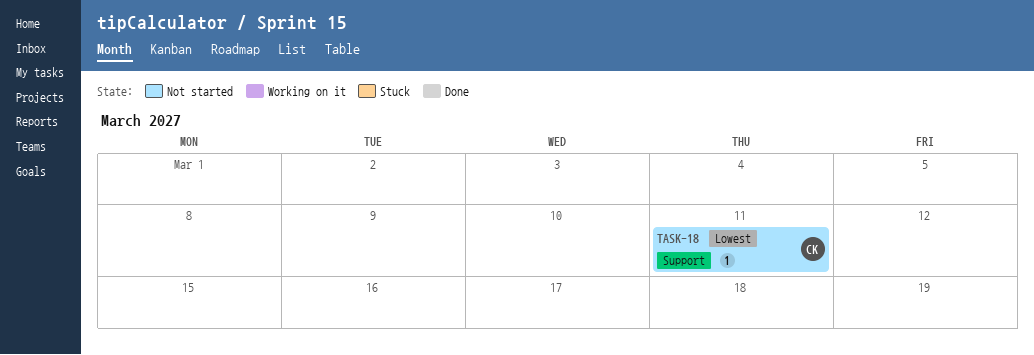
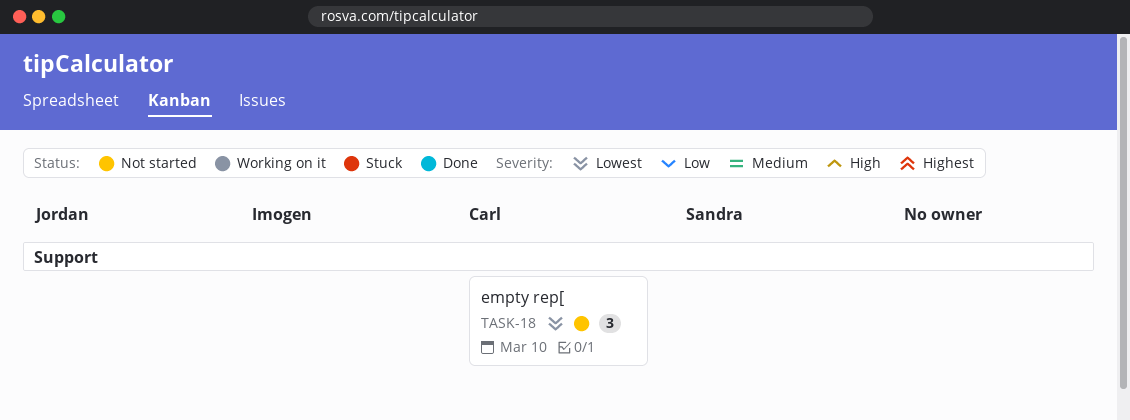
TASK-18, estimate: 1 -> 3
TASK-18, due: Mar 11 -> Mar 10

